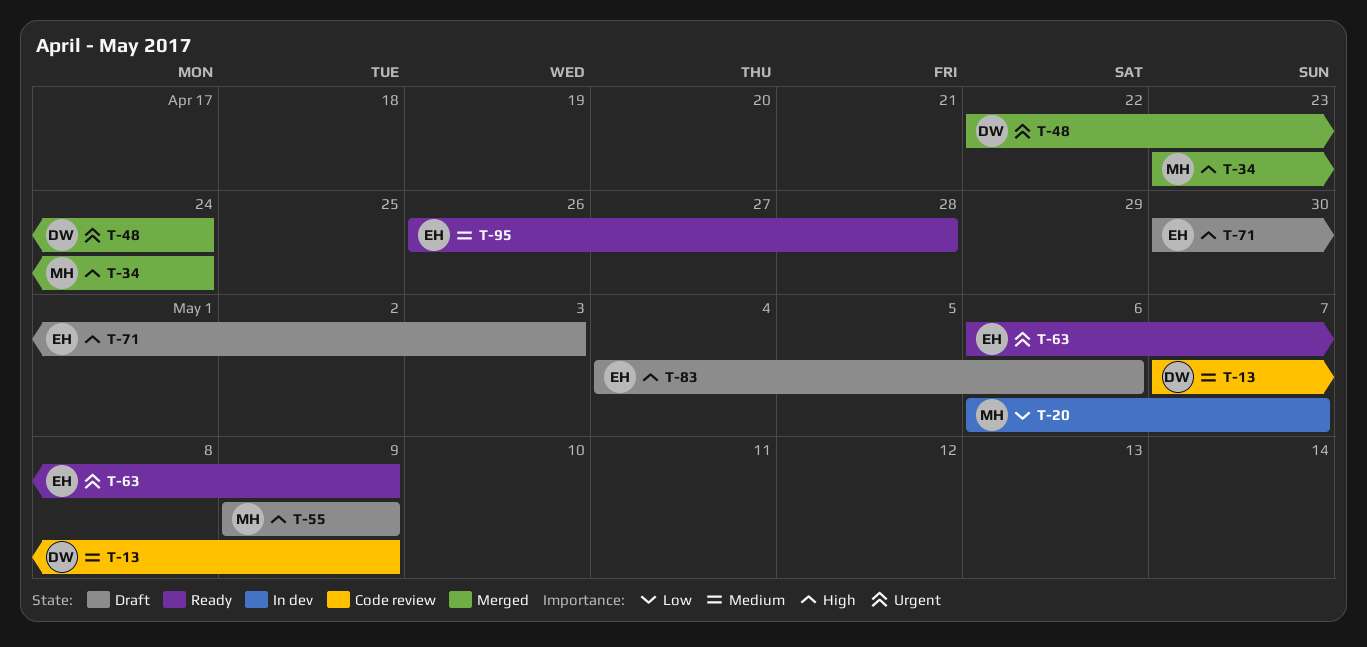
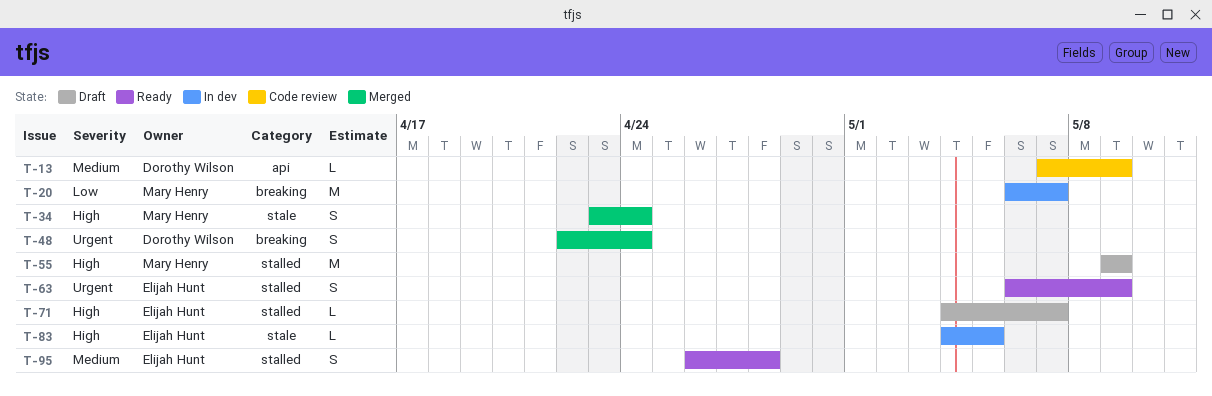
T-71, start: Apr 30 -> May 4
T-71, due: May 3 -> May 7
T-83, status: Draft -> In dev
T-83, due: May 6 -> May 5

